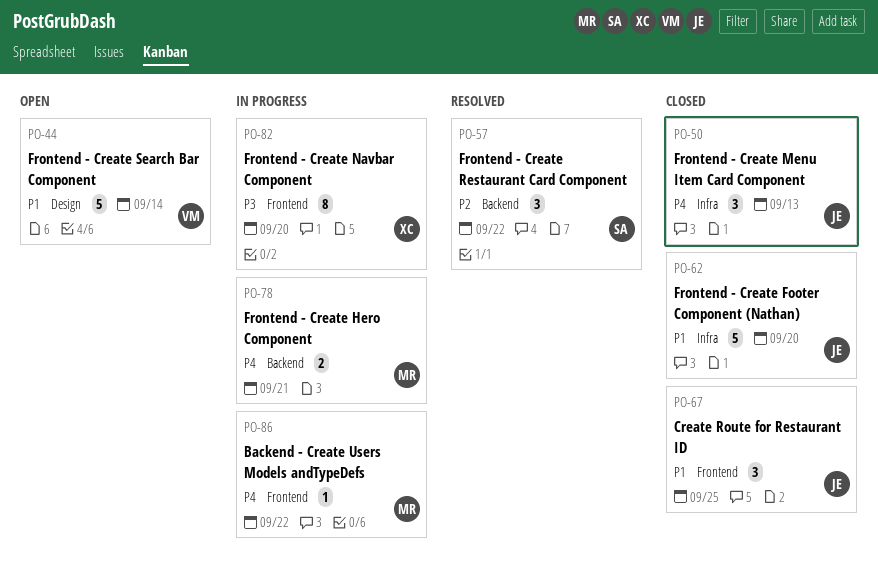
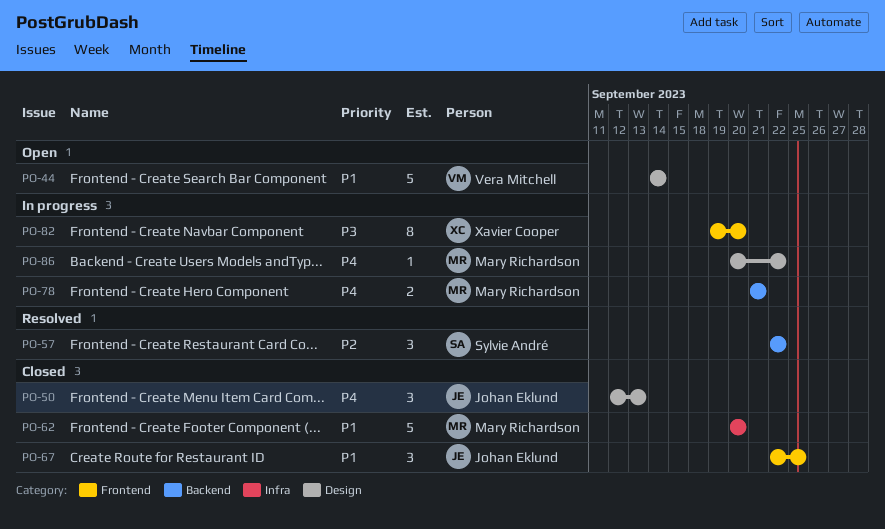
PO-50, label: Infra -> Design
PO-62, owner: Johan Eklund -> Mary Richardson
PO-86, label: Frontend -> Design

